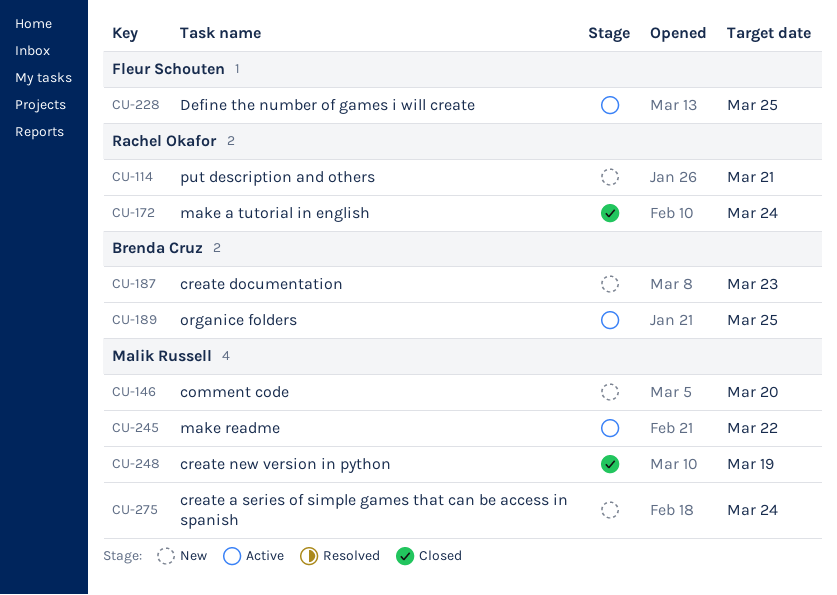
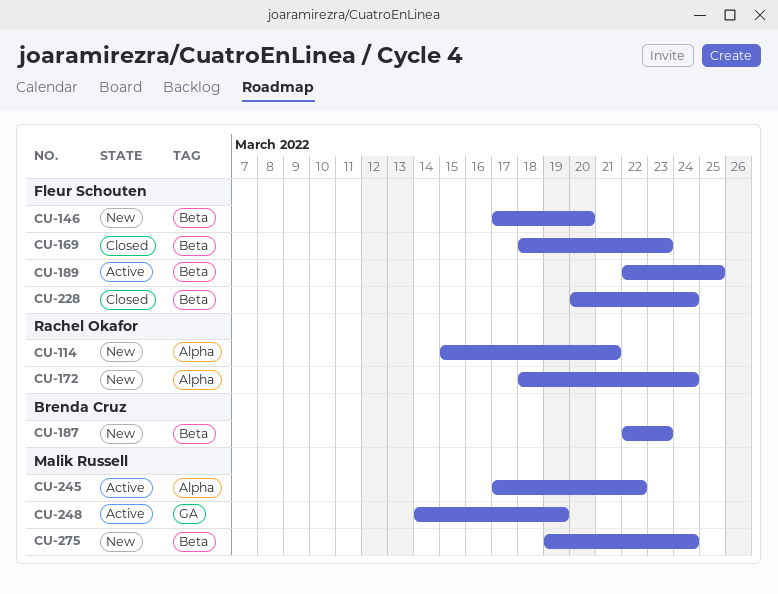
CU-146, owner: Malik Russell -> Fleur Schouten
CU-169: none -> present
CU-172, status: Closed -> New
CU-189, owner: Brenda Cruz -> Fleur Schouten
CU-228, status: Active -> Closed
CU-228, due: Mar 25 -> Mar 24
CU-248, status: Closed -> Active

